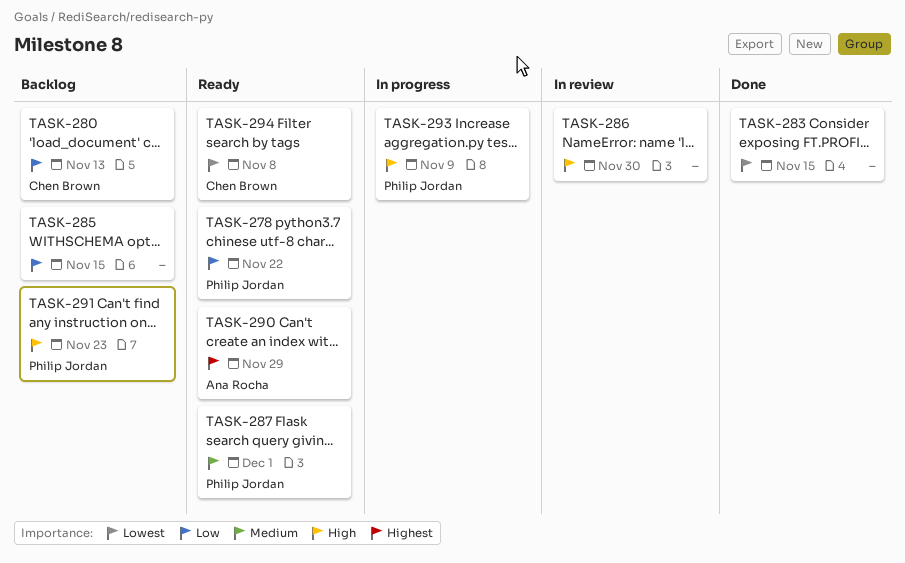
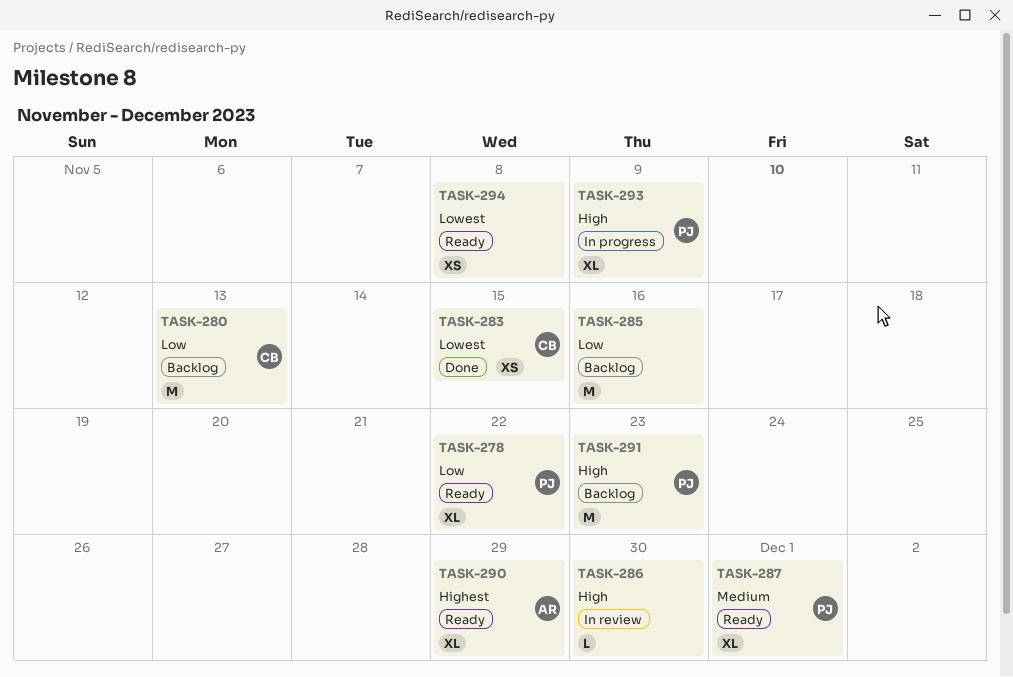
TASK-283, owner: none -> Chen Brown
TASK-285, due: Nov 15 -> Nov 16
TASK-294, owner: Chen Brown -> none

